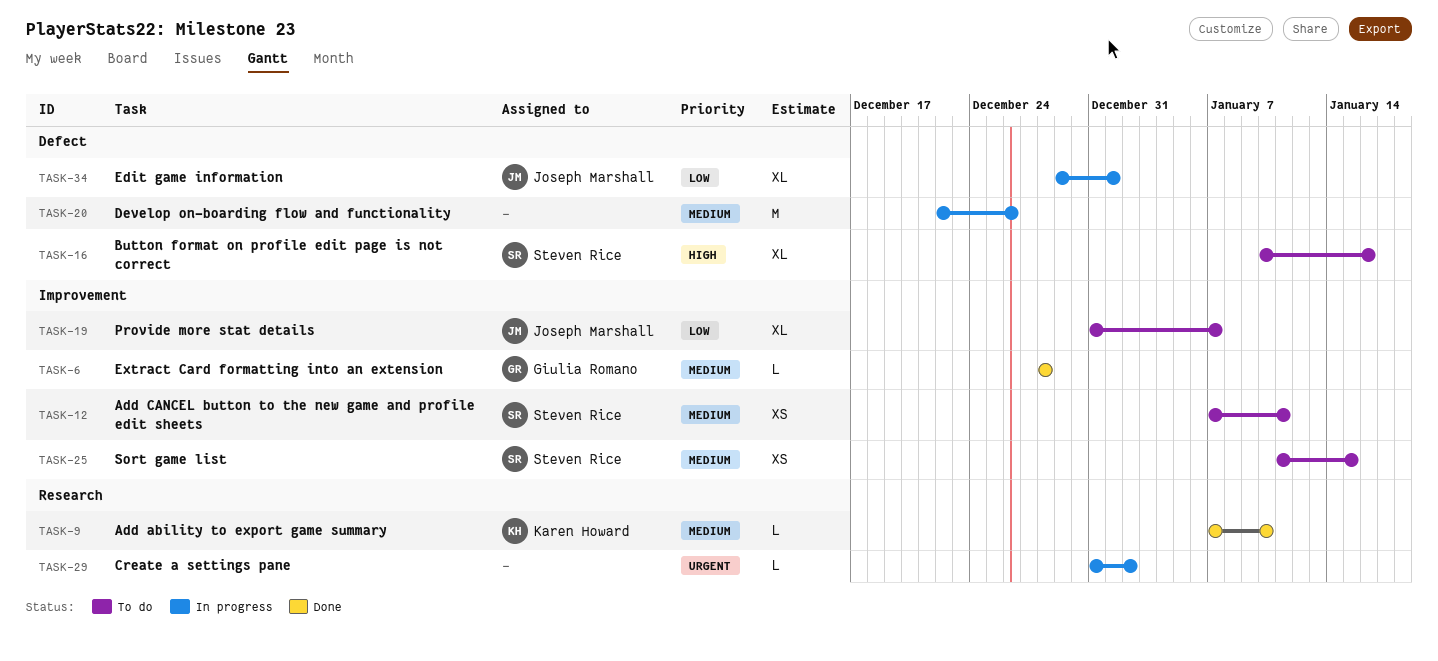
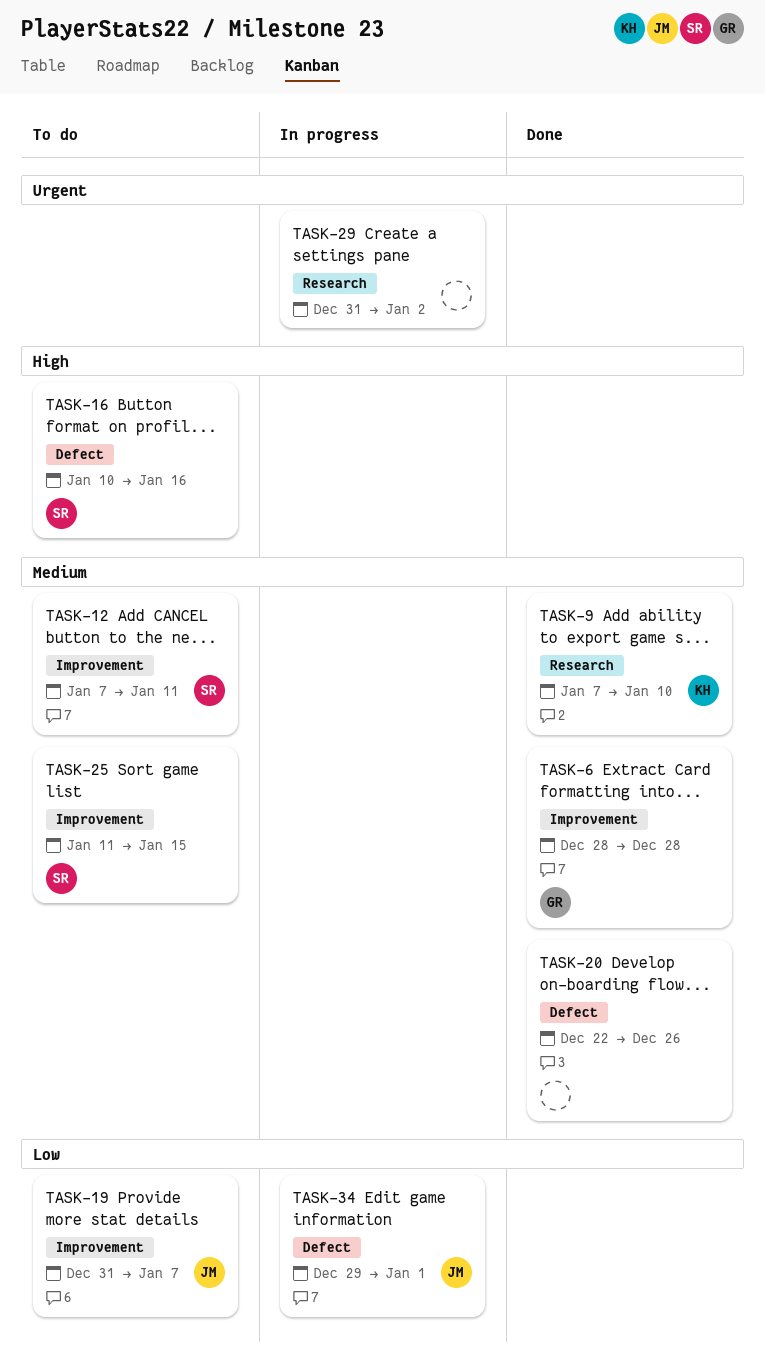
TASK-20, status: In progress -> Done

